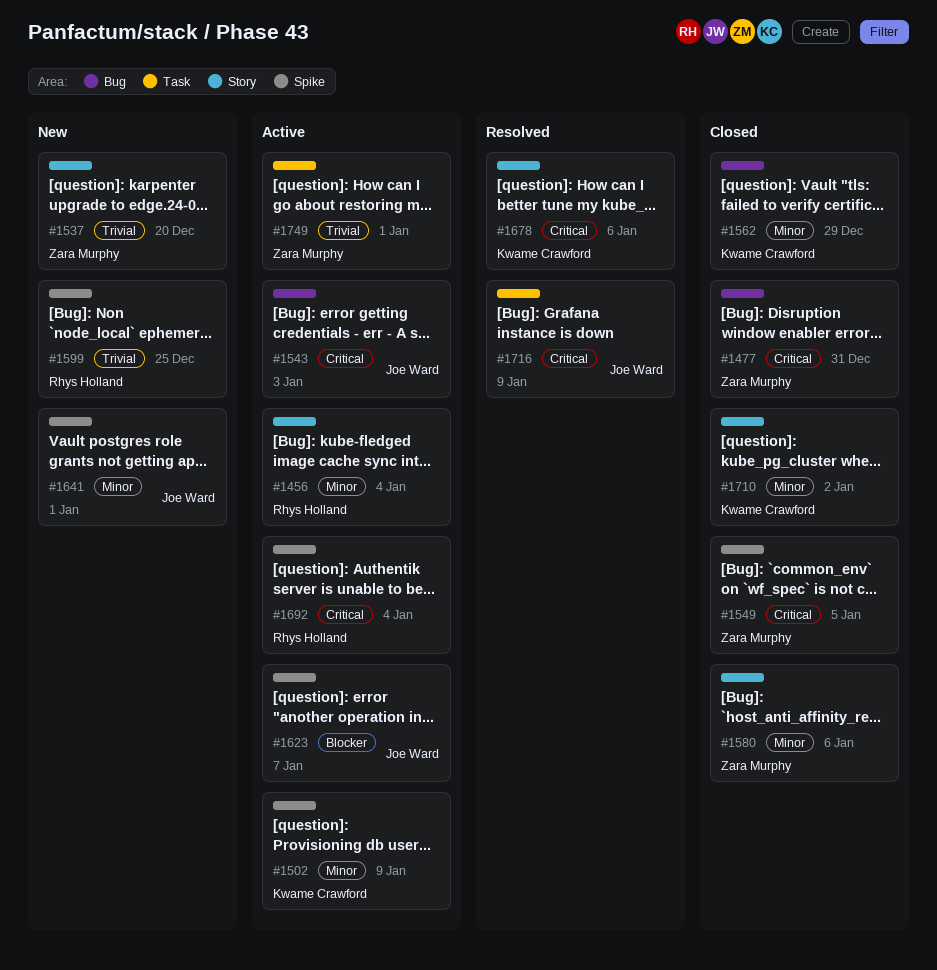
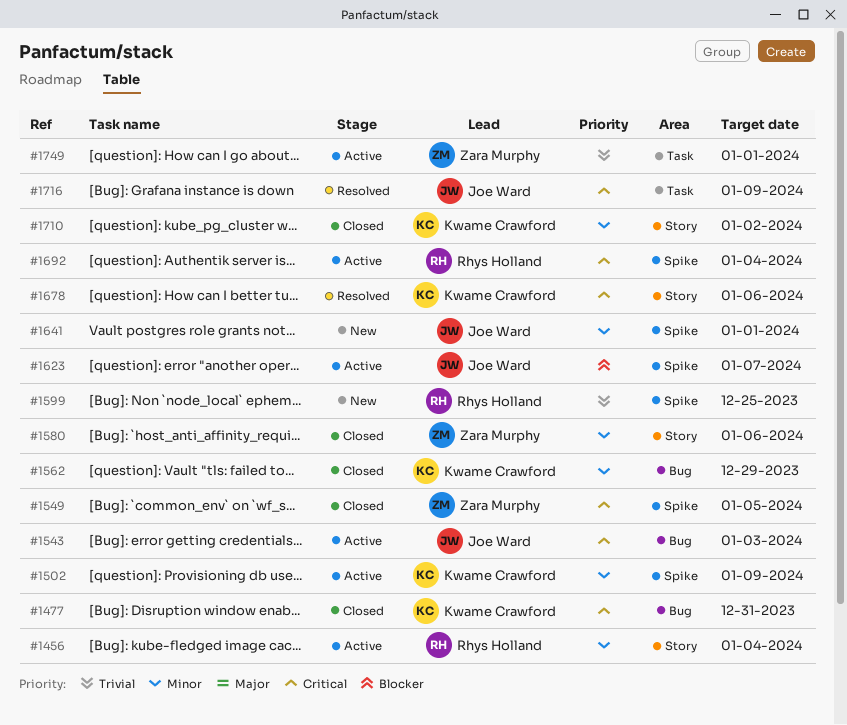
#1477, owner: Zara Murphy -> Kwame Crawford
#1537: present -> none

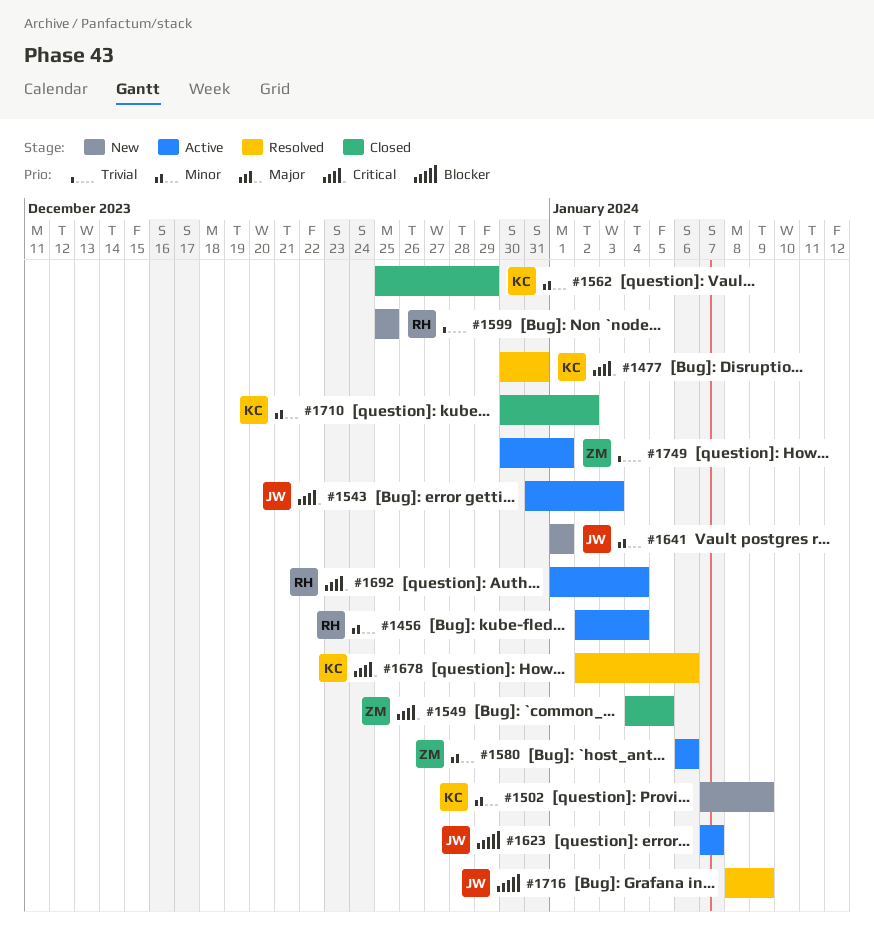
#1477, status: Closed -> Resolved
#1502, status: Active -> New
#1580, status: Closed -> Active
#1716, priority: Critical -> Blocker

